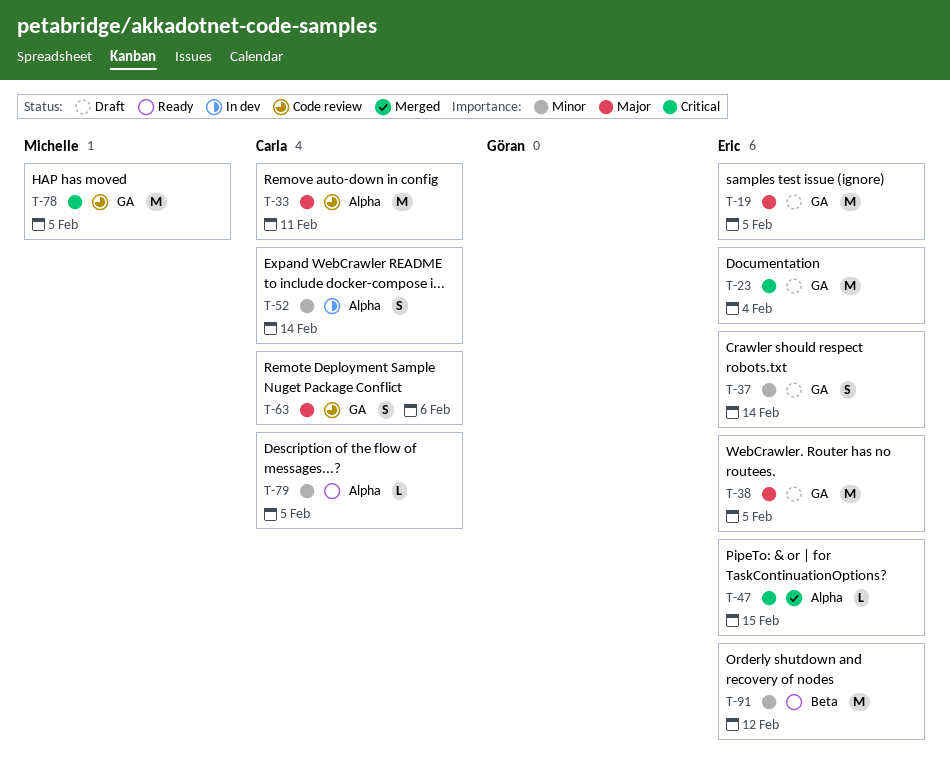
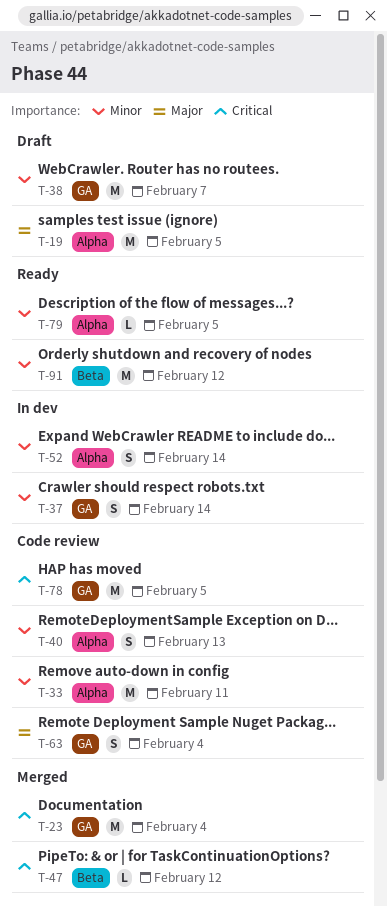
T-19, label: GA -> Alpha
T-23, status: Draft -> Merged
T-33, priority: Major -> Minor
T-37, status: Draft -> In dev
T-38, priority: Major -> Minor
T-38, due: Feb 5 -> Feb 7
T-40: none -> present
T-47, label: Alpha -> Beta
T-47, due: Feb 15 -> Feb 12
T-63, due: Feb 6 -> Feb 4

